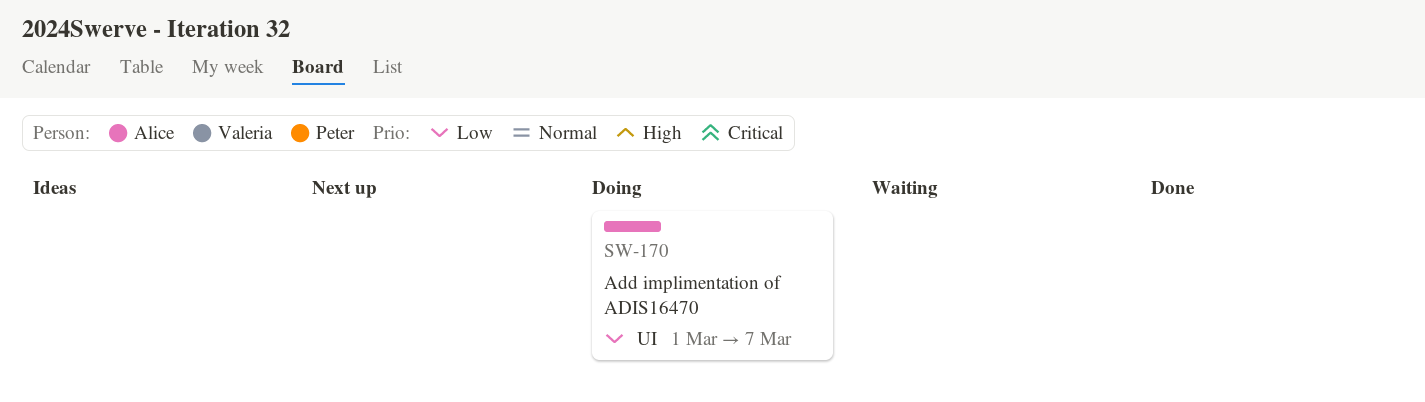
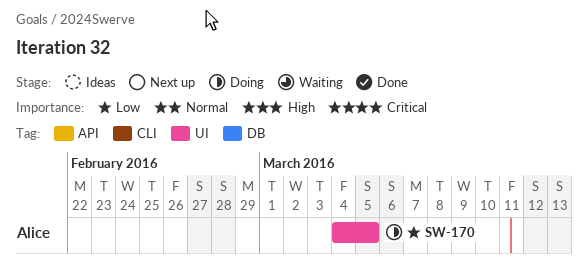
SW-170, start: Mar 1 -> Mar 4
SW-170, due: Mar 7 -> Mar 5

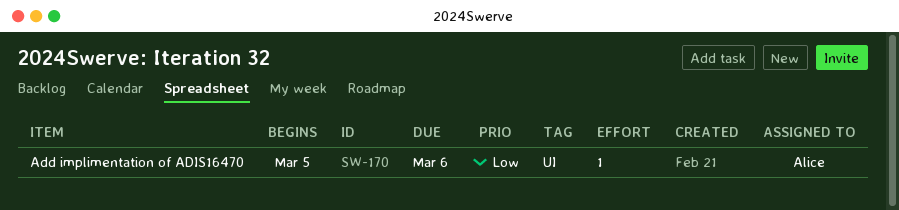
SW-170, start: Mar 4 -> Mar 5
SW-170, due: Mar 5 -> Mar 6

